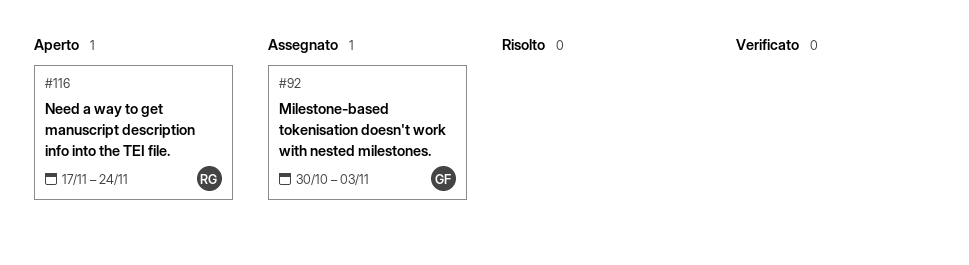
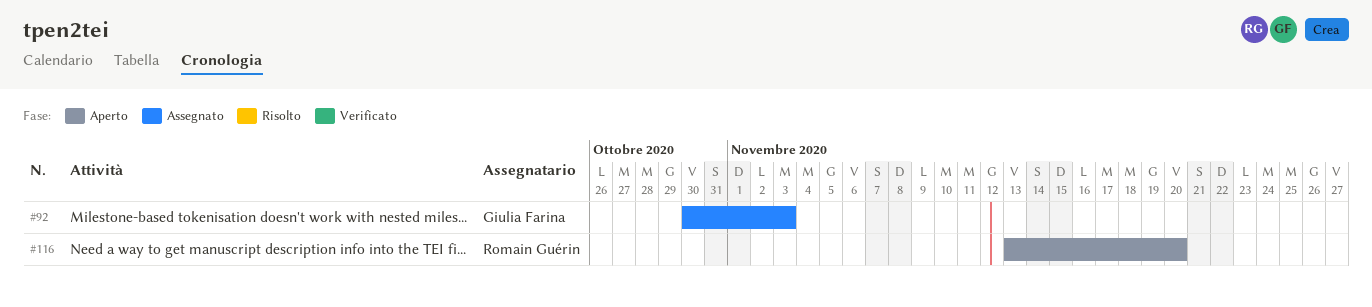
#116, start: Nov 17 -> Nov 13
#116, due: Nov 24 -> Nov 20

